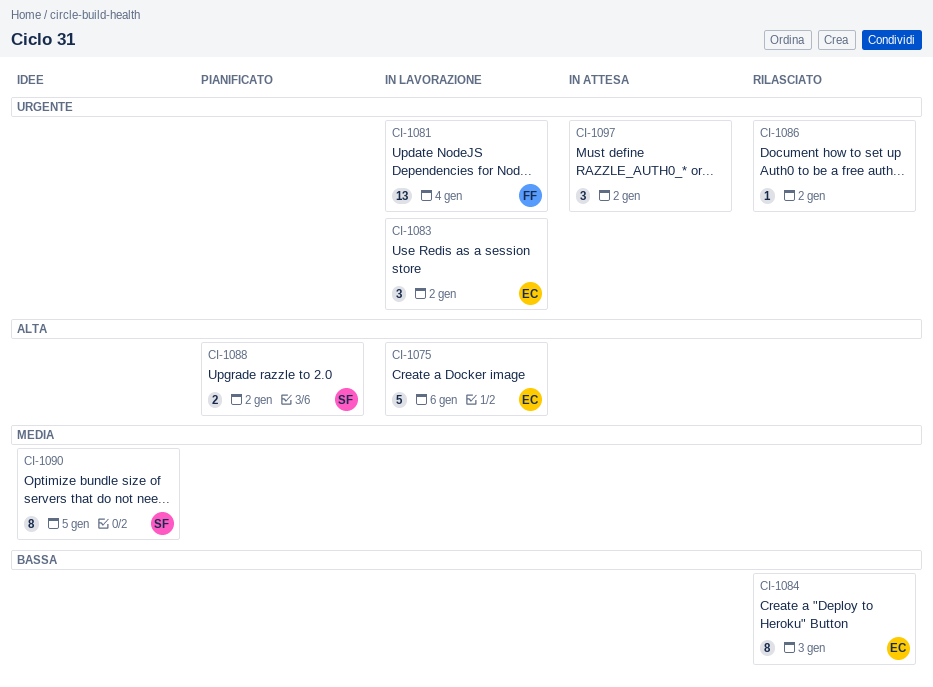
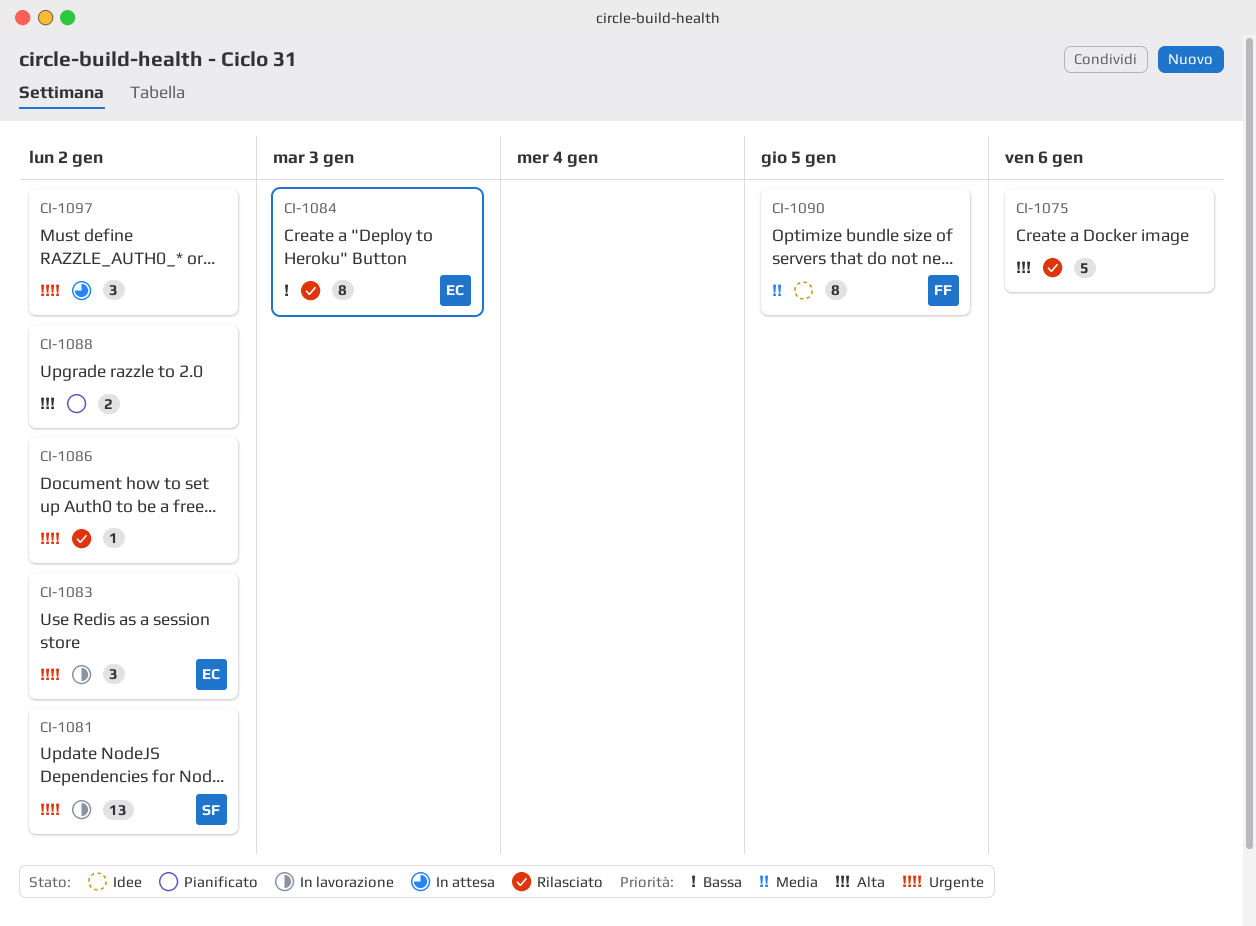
CI-1075, status: In lavorazione -> Rilasciato
CI-1075, owner: EC -> none
CI-1081, owner: FF -> SF
CI-1081, due: Jan 4 -> Jan 2
CI-1088, owner: SF -> none
CI-1090, owner: SF -> FF

